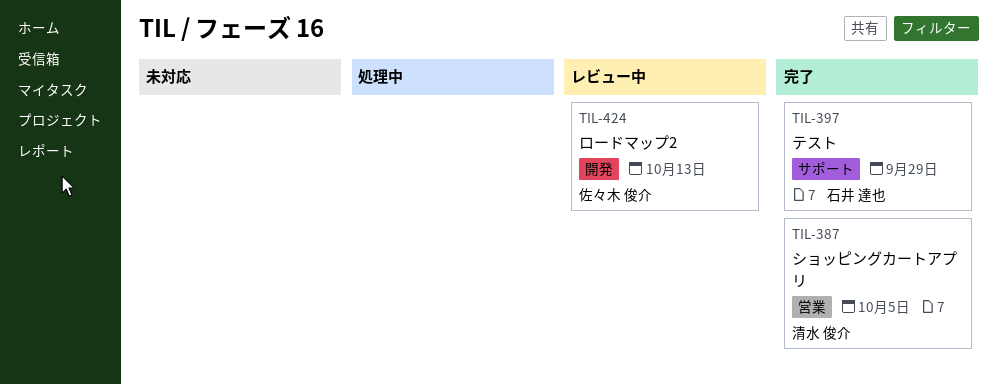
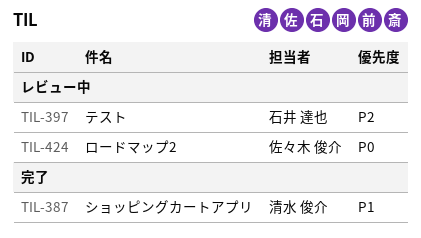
TIL-397, status: 完了 -> レビュー中

